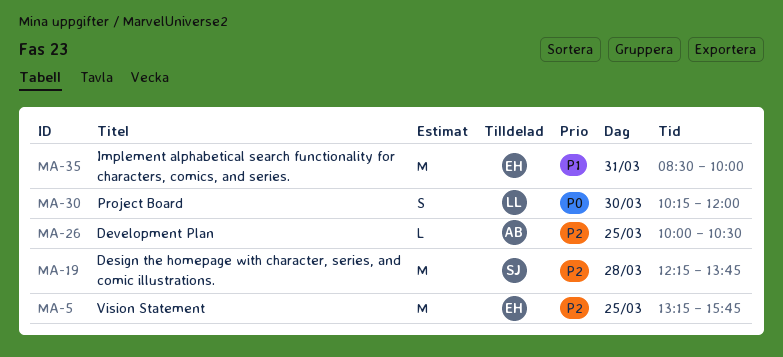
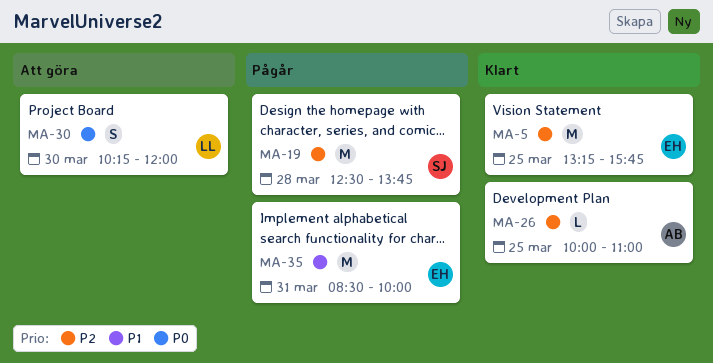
MA-19, begins: 12:15 -> 12:30
MA-26, ends: 10:30 -> 11:00

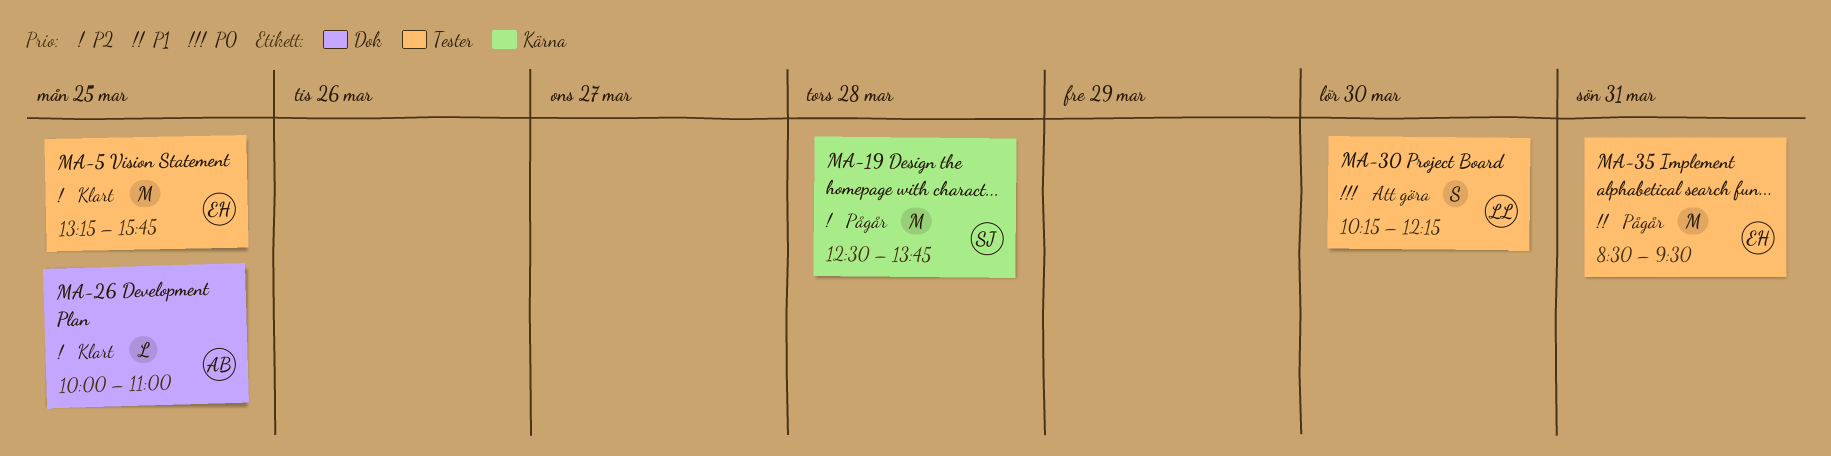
MA-30, ends: 12:00 -> 12:15
MA-35, ends: 10:00 -> 09:30

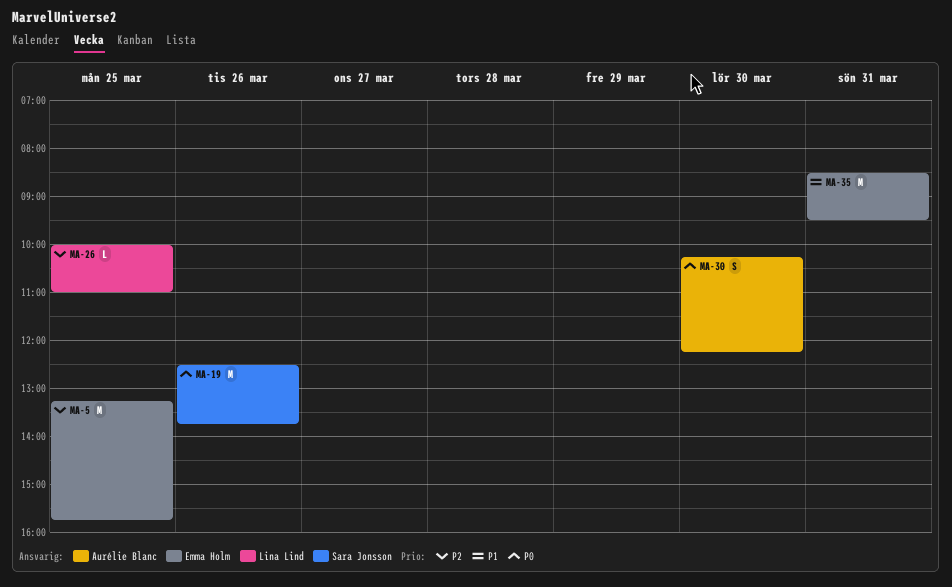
MA-19, priority: P2 -> P0
MA-19, day: Mar 28 -> Mar 26
MA-26, owner: Aurélie Blanc -> Lina Lind
MA-30, owner: Lina Lind -> Aurélie Blanc

